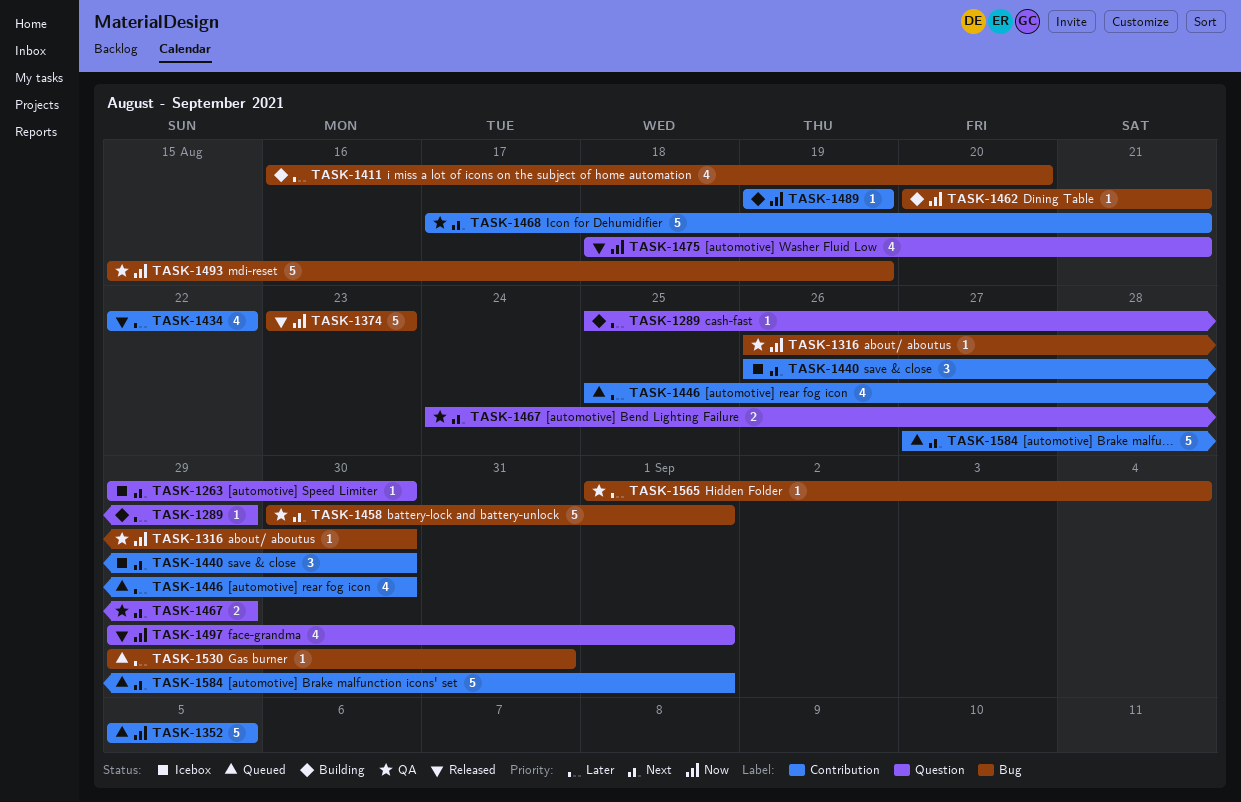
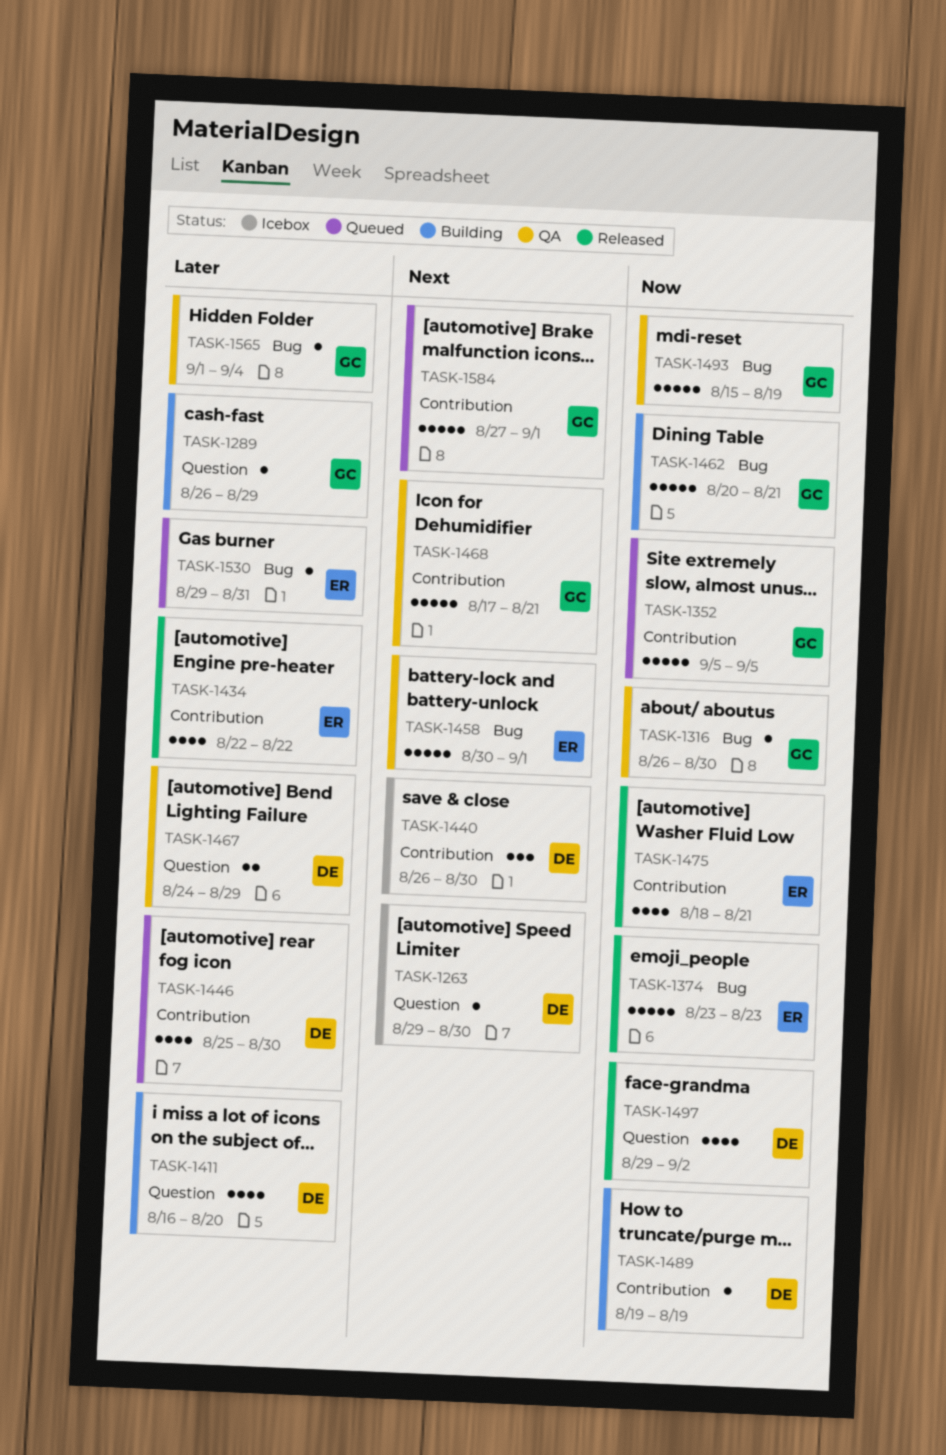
TASK-1289, start: Aug 25 -> Aug 26
TASK-1411, label: Bug -> Question
TASK-1462, estimate: 1 -> 5
TASK-1467, priority: Next -> Later
TASK-1475, label: Question -> Contribution
TASK-1497, due: Sep 1 -> Sep 2

